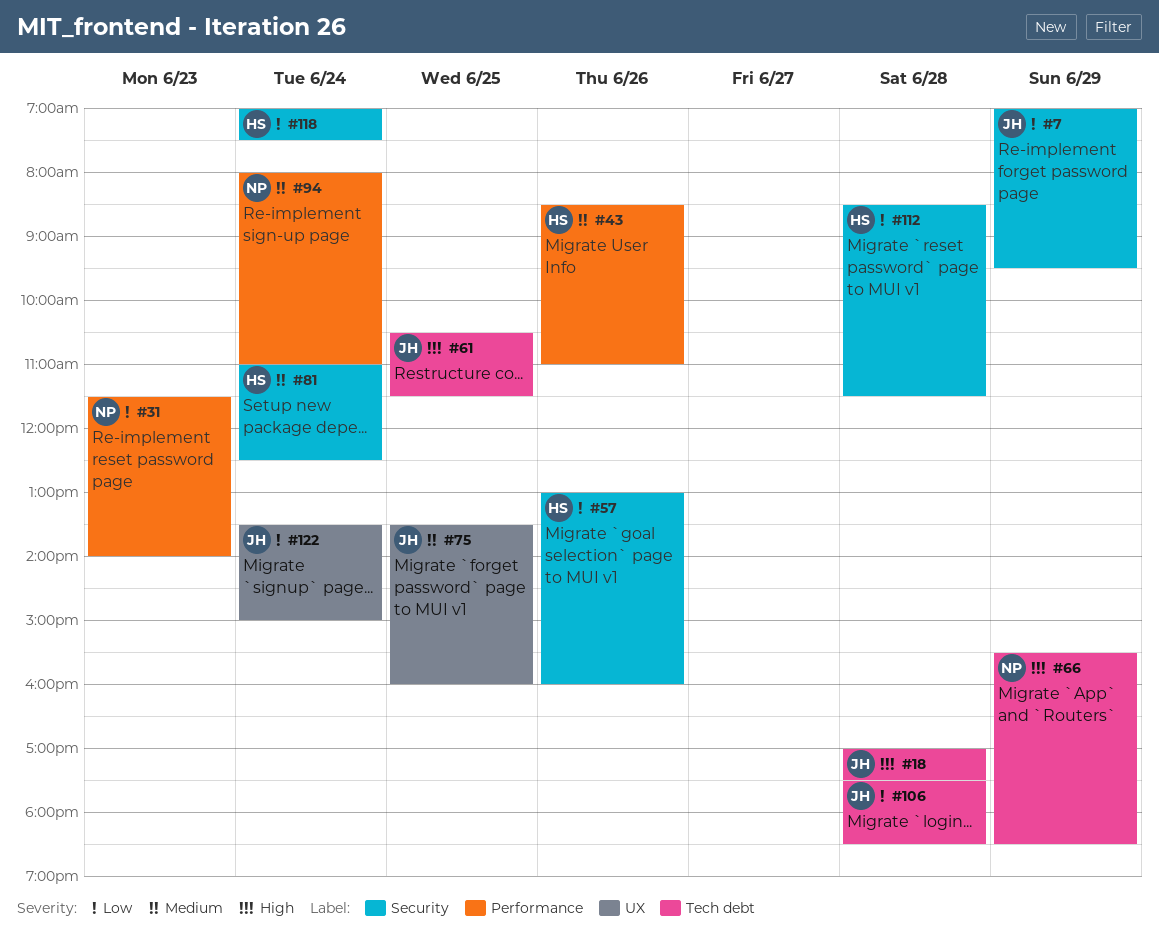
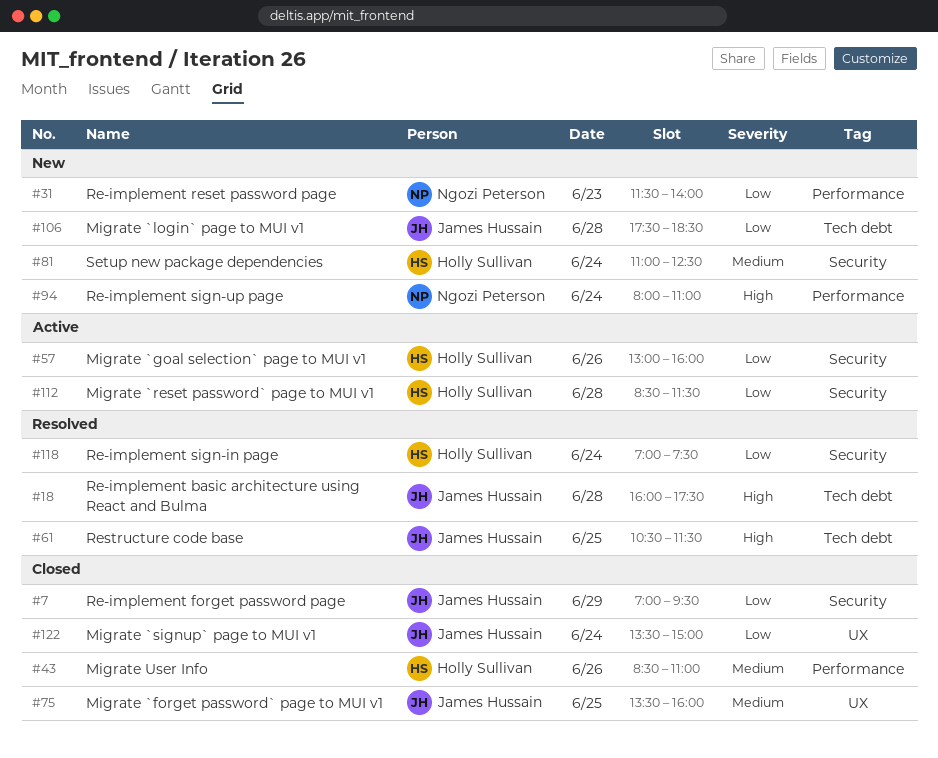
#18, begins: 17:00 -> 16:00
#66: present -> none
#94, priority: Medium -> High

